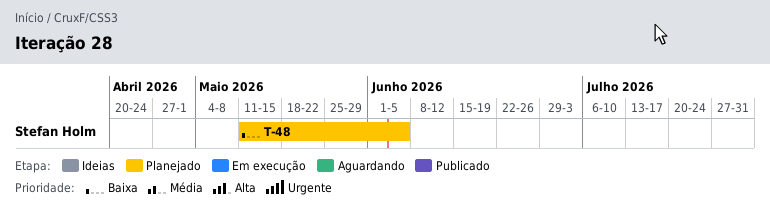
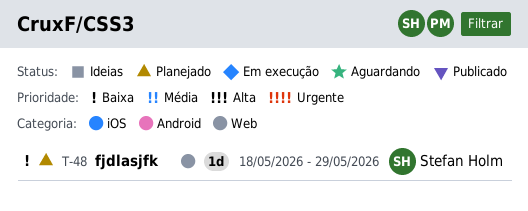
T-48, start: May 11 -> May 18
T-48, due: Jun 5 -> May 29

